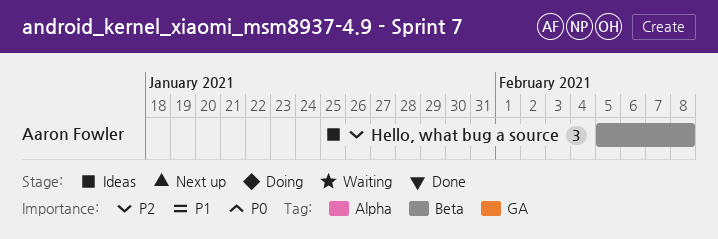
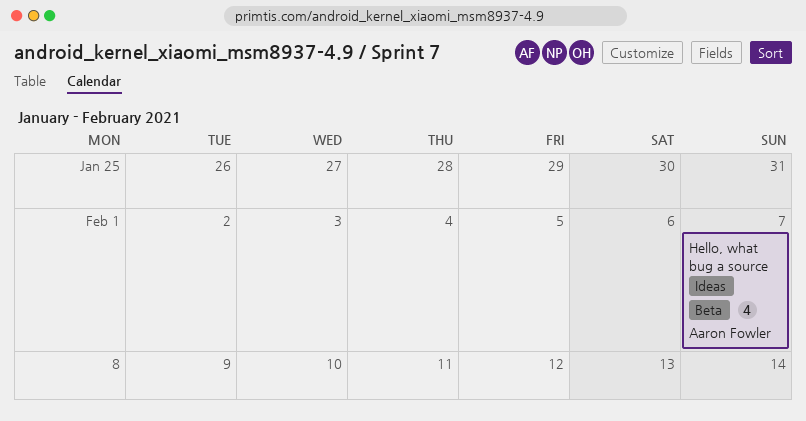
Hello, what bug a source, estimate: 3 -> 4
Hello, what bug a source, due: Feb 8 -> Feb 7

